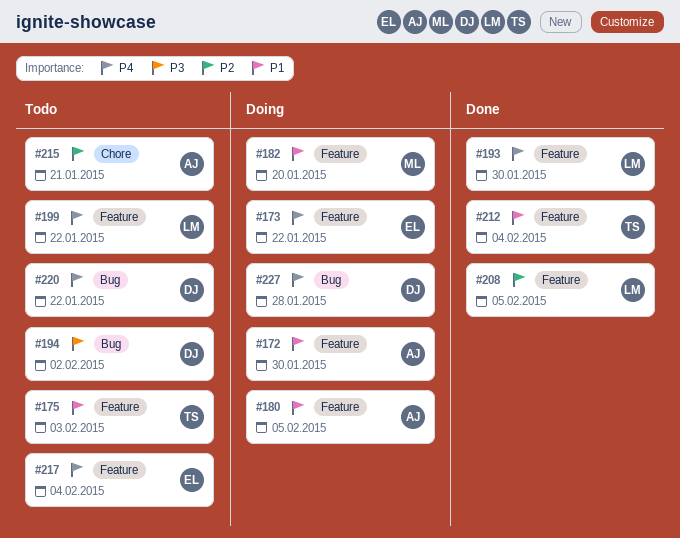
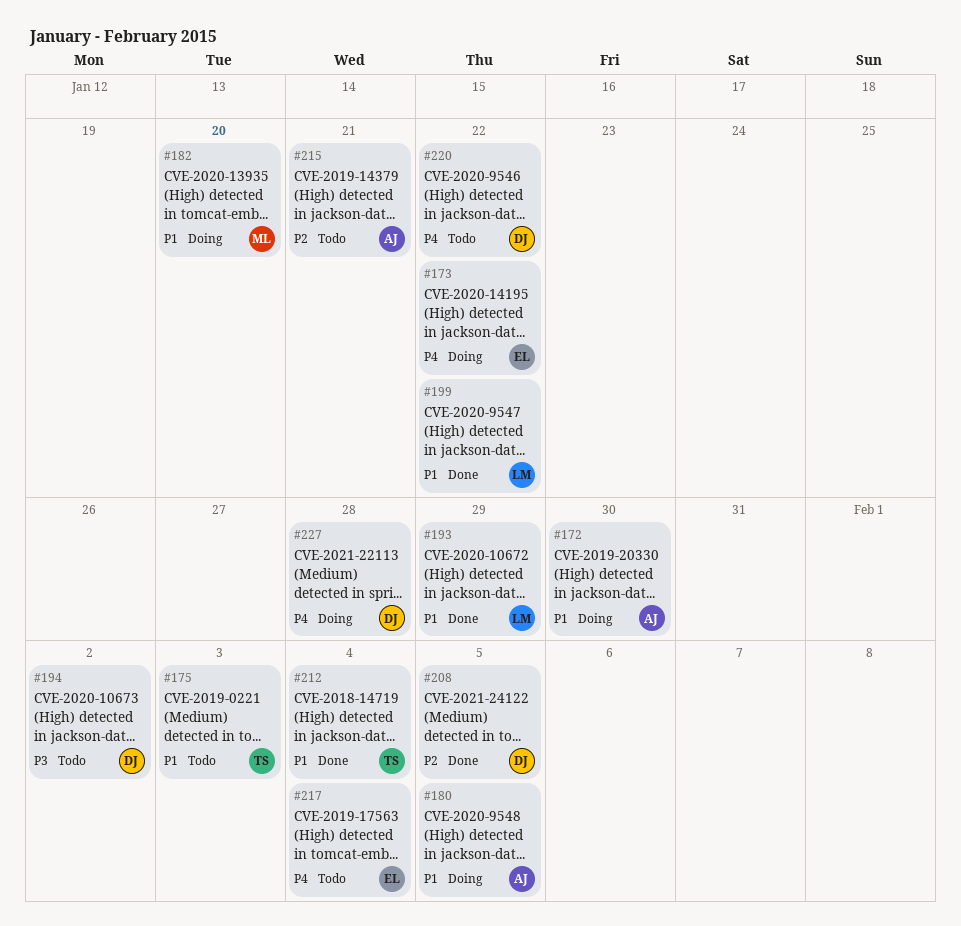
#193, priority: P4 -> P1
#193, due: Jan 30 -> Jan 29
#199, status: Todo -> Done
#199, priority: P4 -> P1
#208, owner: LM -> DJ

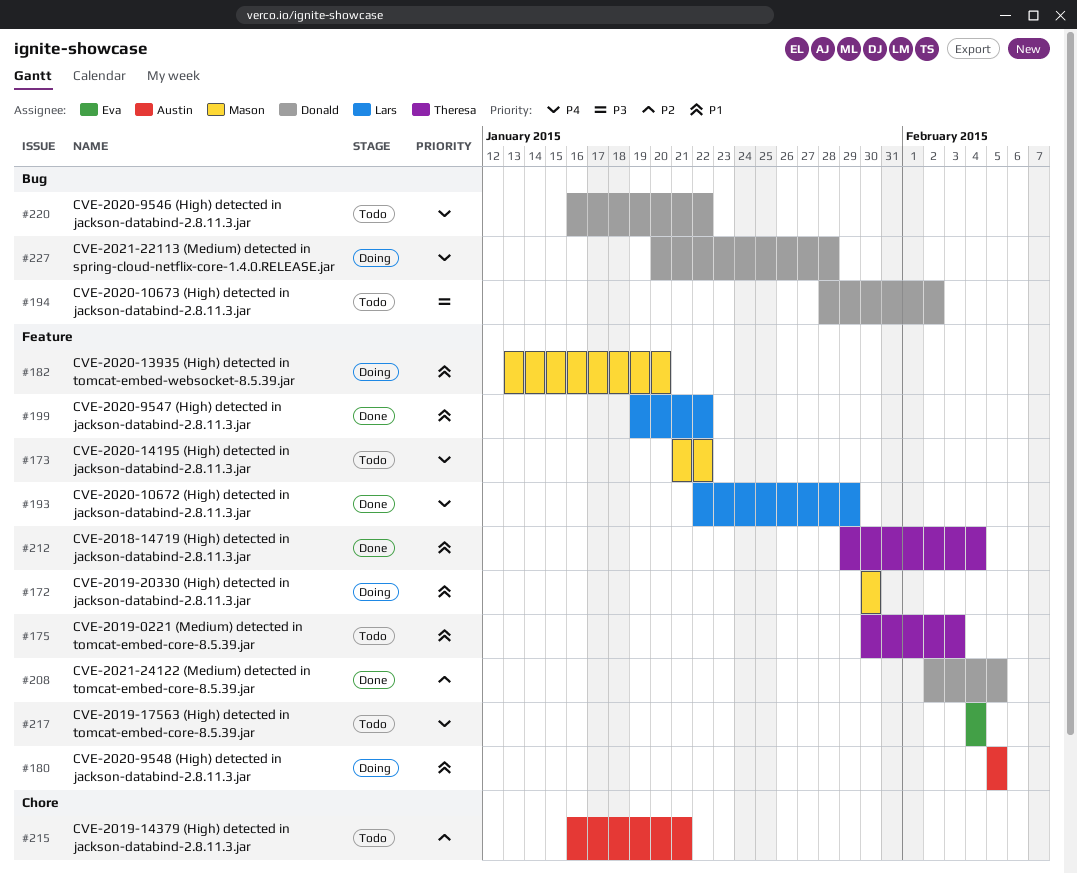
#172, owner: Austin -> Mason
#173, status: Doing -> Todo
#173, owner: Eva -> Mason
#193, priority: P1 -> P4

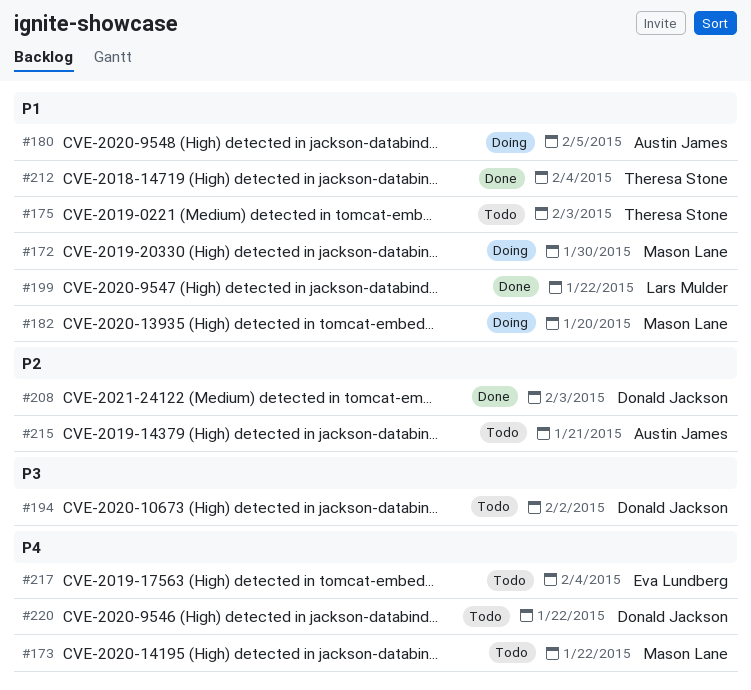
#193: present -> none
#208, due: Feb 5 -> Feb 3
#227: present -> none

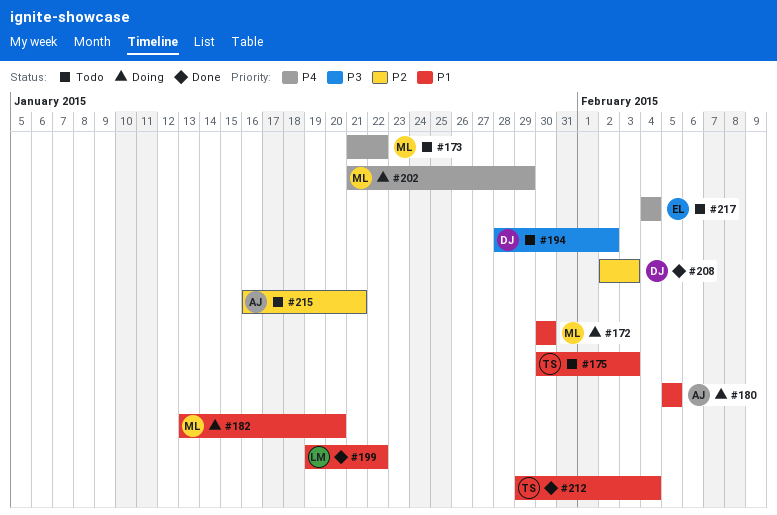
#202: none -> present
#220: present -> none

